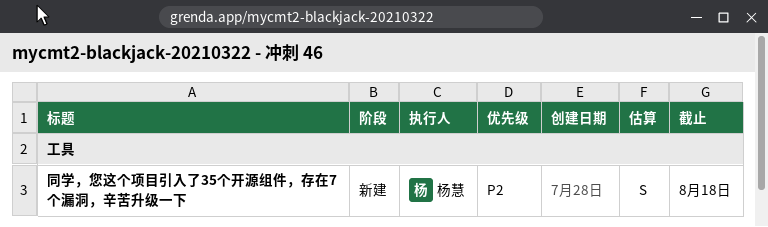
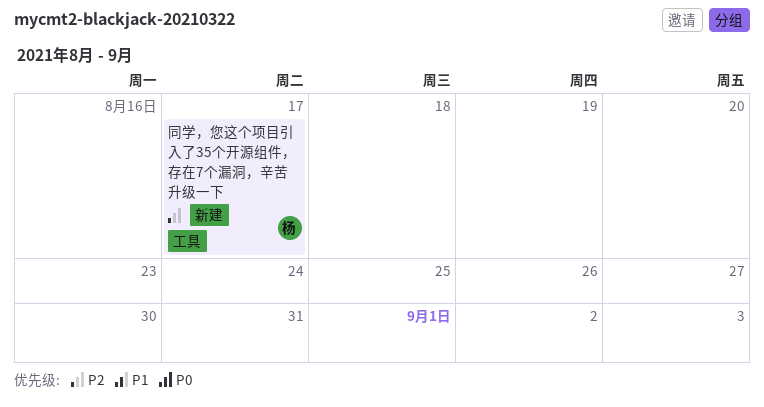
同学，您这个项目引入了35个开源组件，存在7个漏洞，辛苦升级一下, due: Aug 18 -> Aug 17

